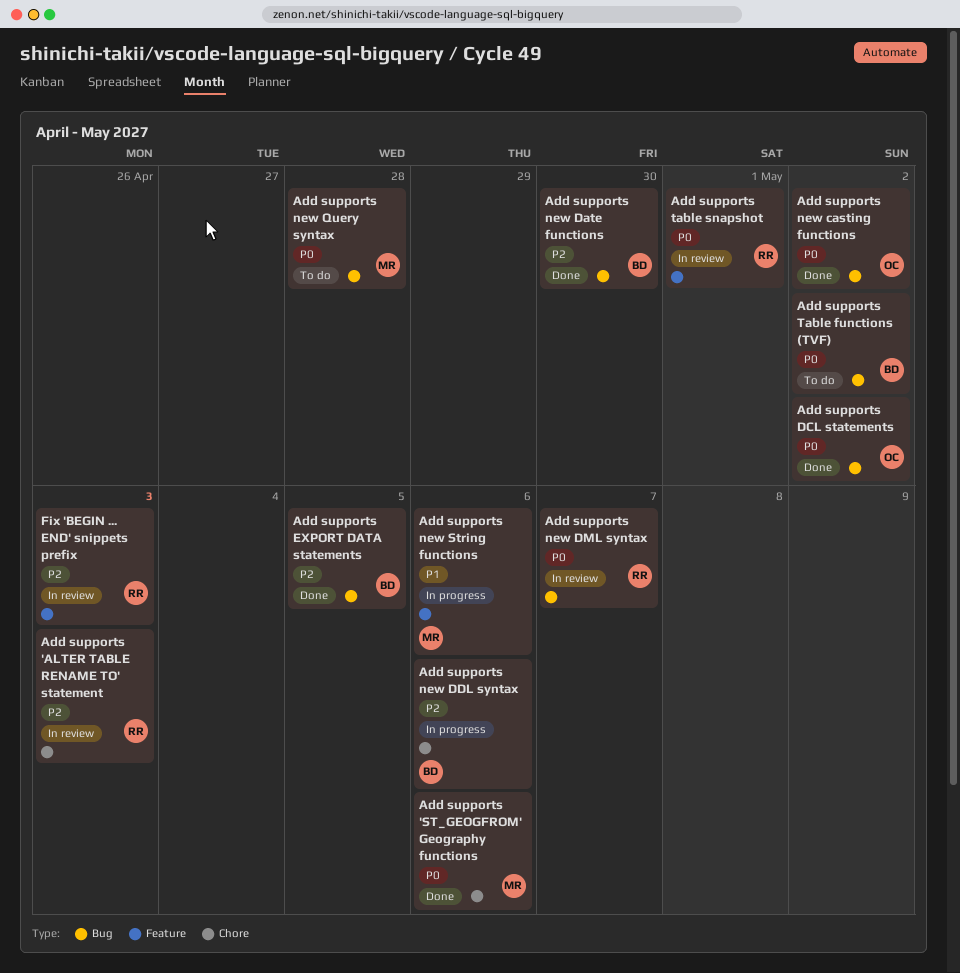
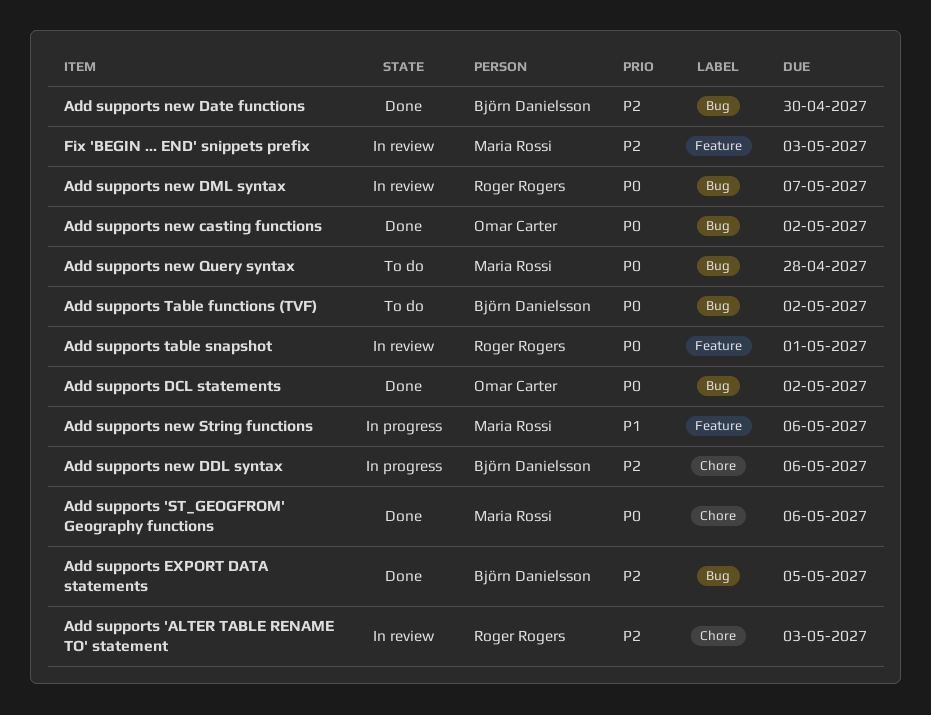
Fix 'BEGIN ... END' snippets prefix, owner: Roger Rogers -> Maria Rossi

